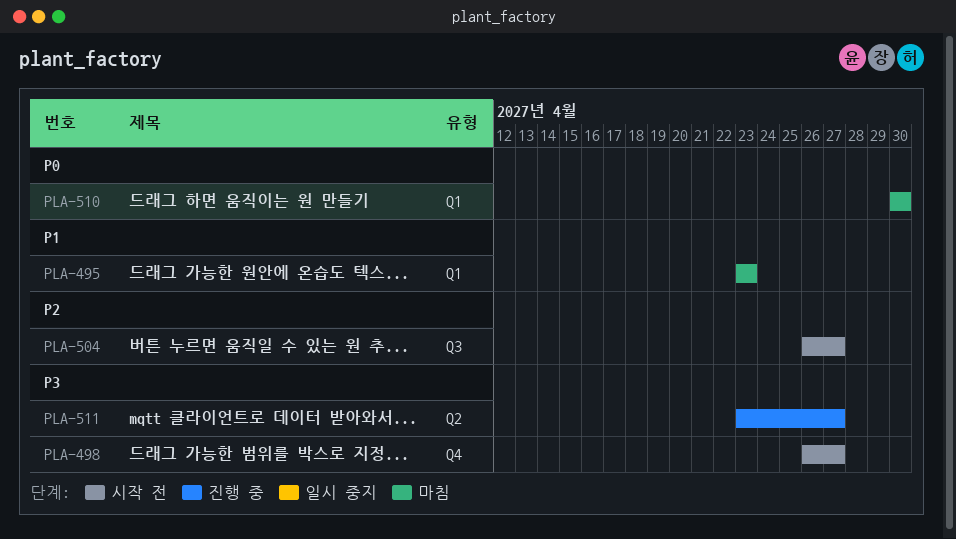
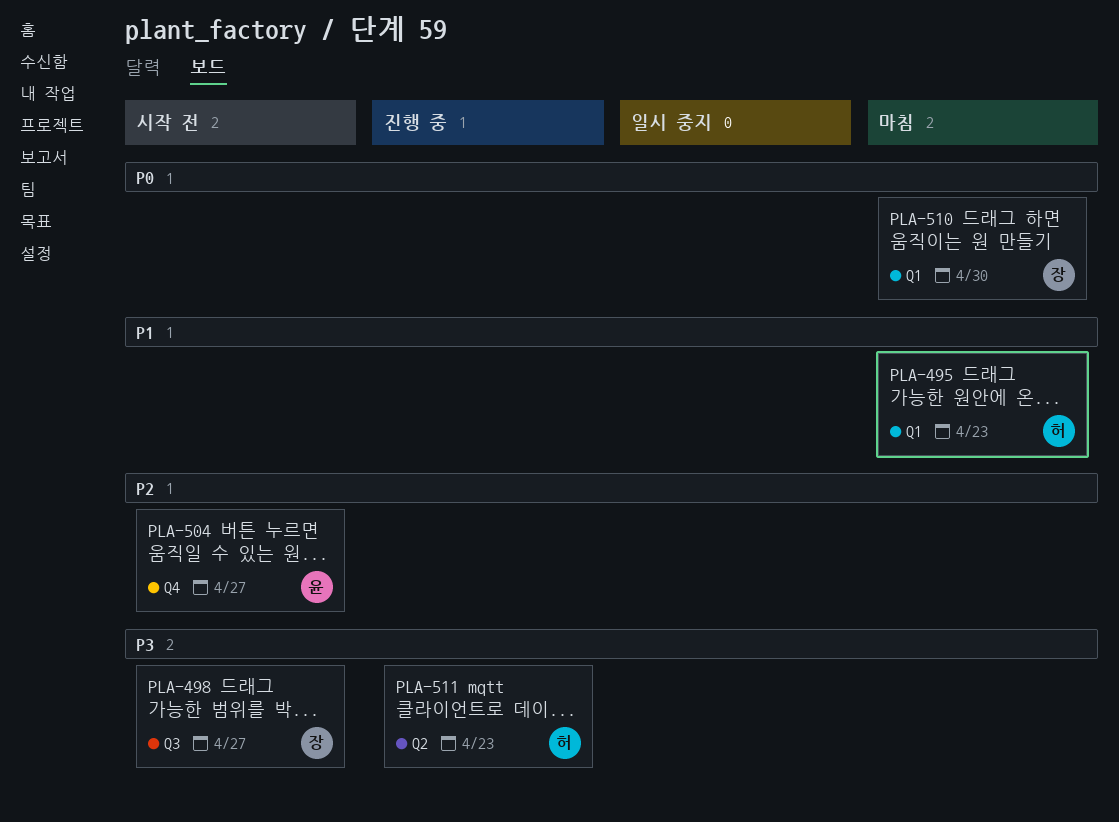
PLA-498, label: Q4 -> Q3
PLA-504, label: Q3 -> Q4
PLA-511, due: Apr 27 -> Apr 23

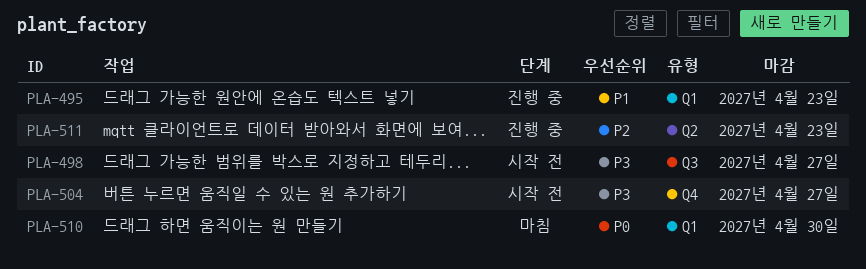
PLA-495, status: 마침 -> 진행 중
PLA-504, priority: P2 -> P3
PLA-511, priority: P3 -> P2

